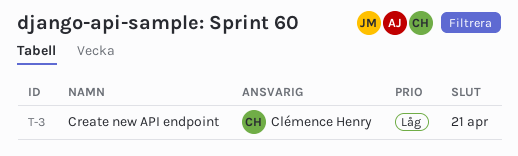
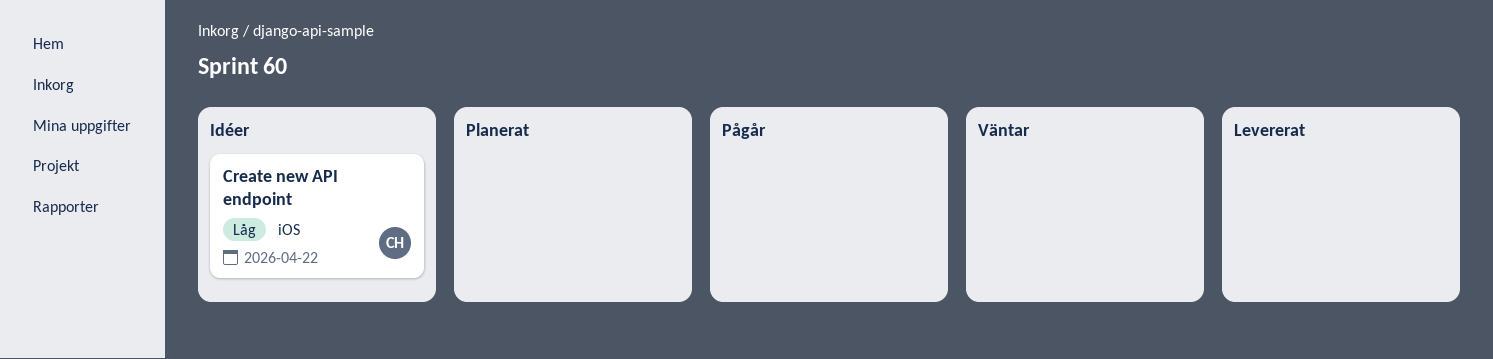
Create new API endpoint, due: Apr 21 -> Apr 22

